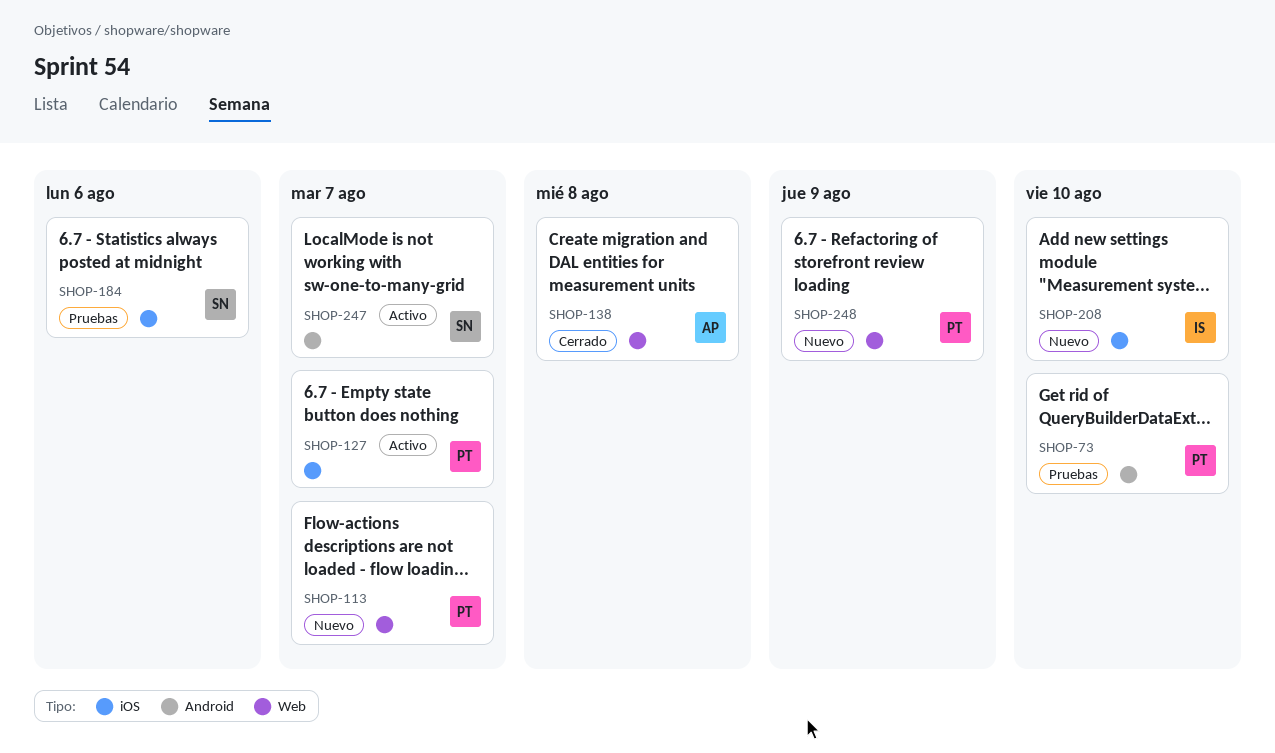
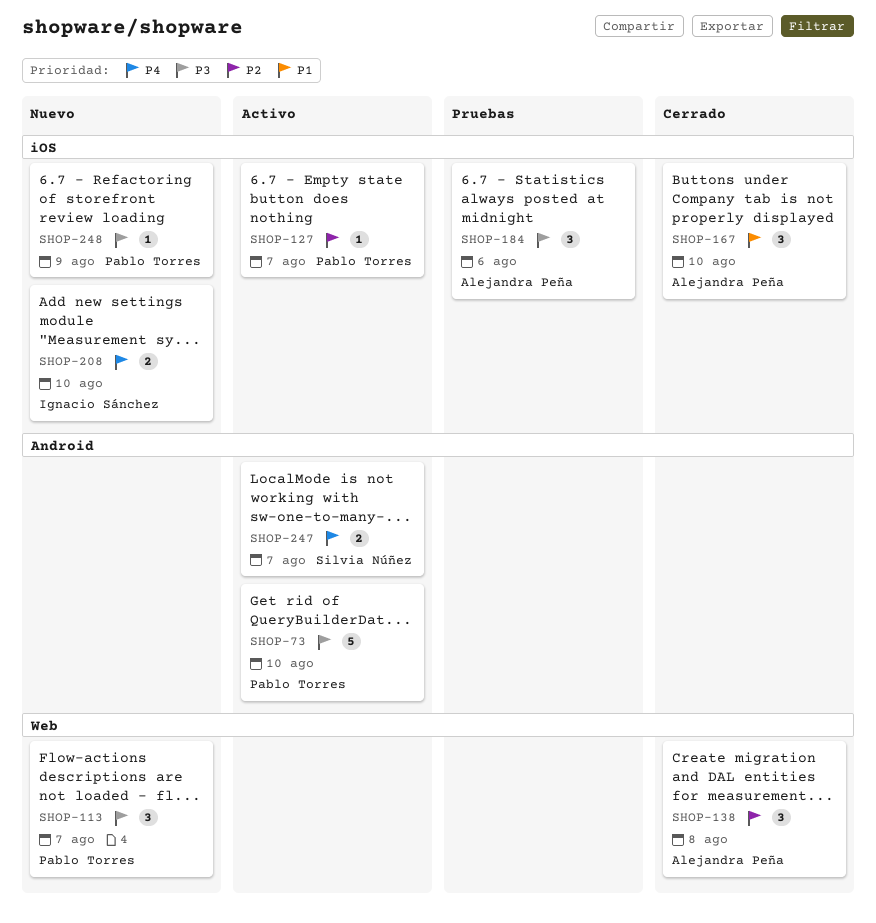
SHOP-73, status: Pruebas -> Activo
SHOP-167: none -> present
SHOP-184, owner: Silvia Núñez -> Alejandra Peña
SHOP-248, label: Web -> iOS

